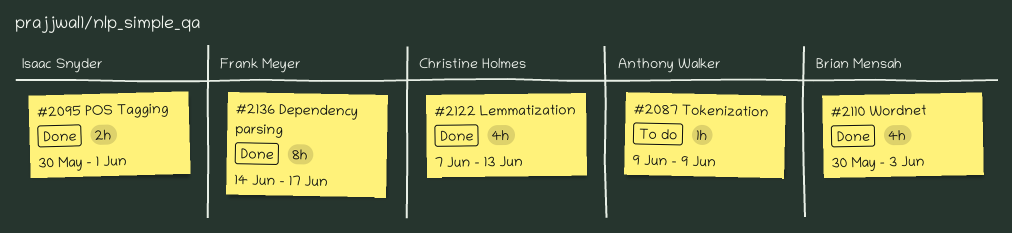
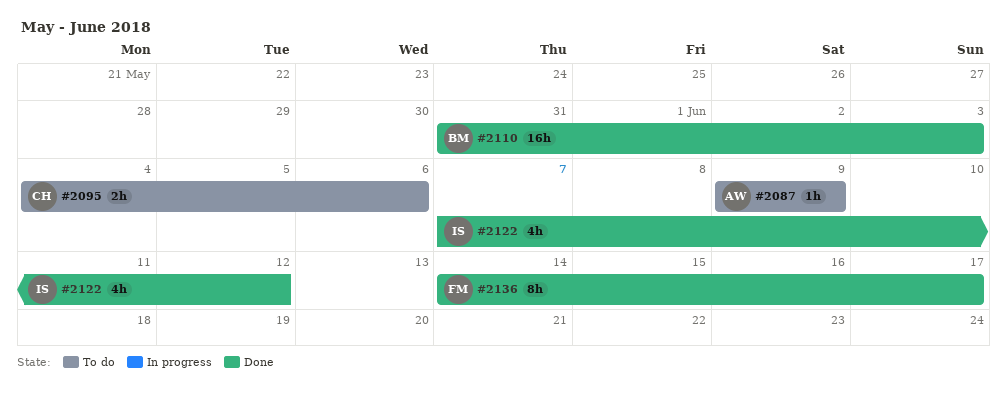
#2095, status: Done -> To do
#2095, owner: Isaac Snyder -> Christine Holmes
#2095, start: May 30 -> Jun 4
#2095, due: Jun 1 -> Jun 6
#2110, estimate: 4h -> 16h
#2110, start: May 30 -> May 31
#2122, owner: Christine Holmes -> Isaac Snyder
#2122, due: Jun 13 -> Jun 12

